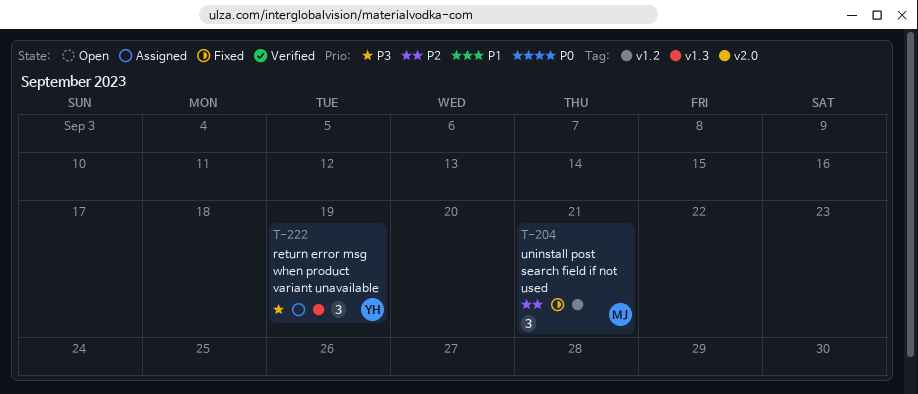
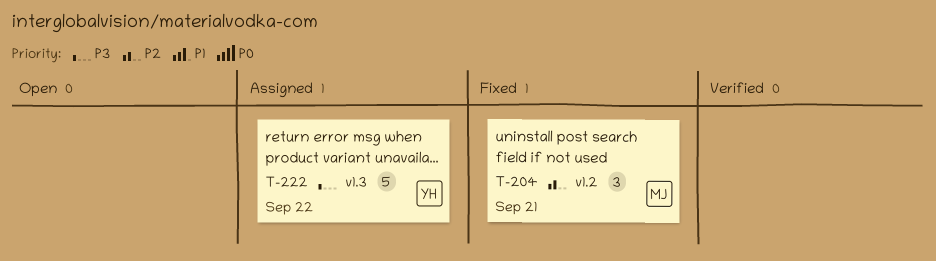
T-222, estimate: 3 -> 5
T-222, due: Sep 19 -> Sep 22

